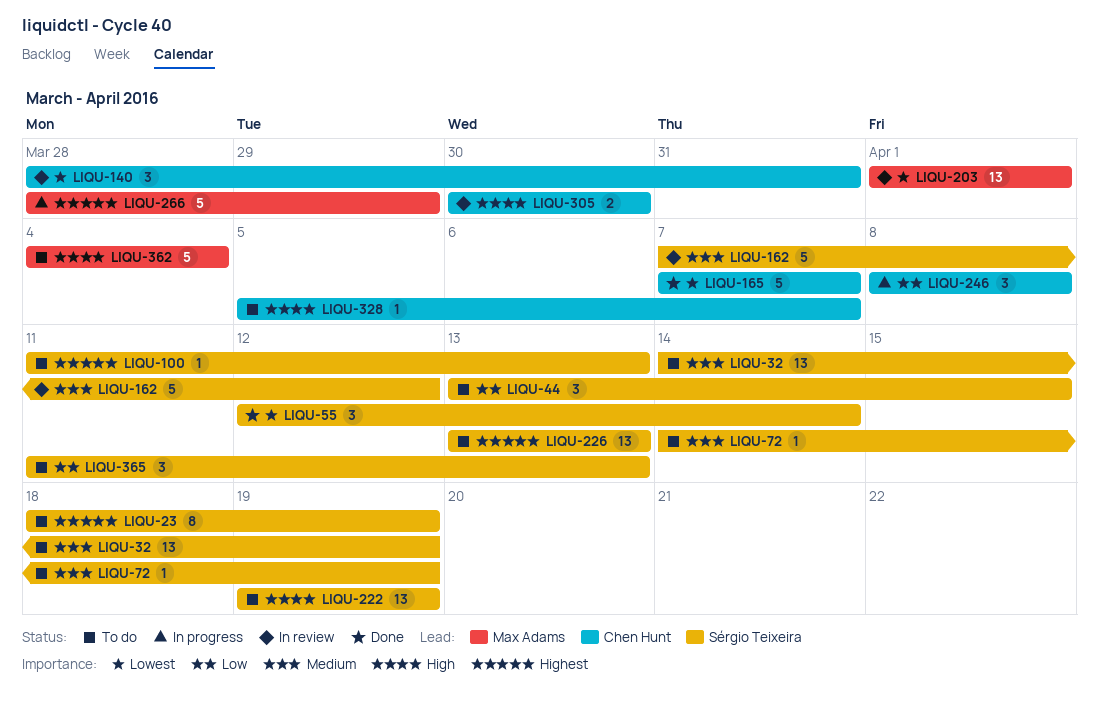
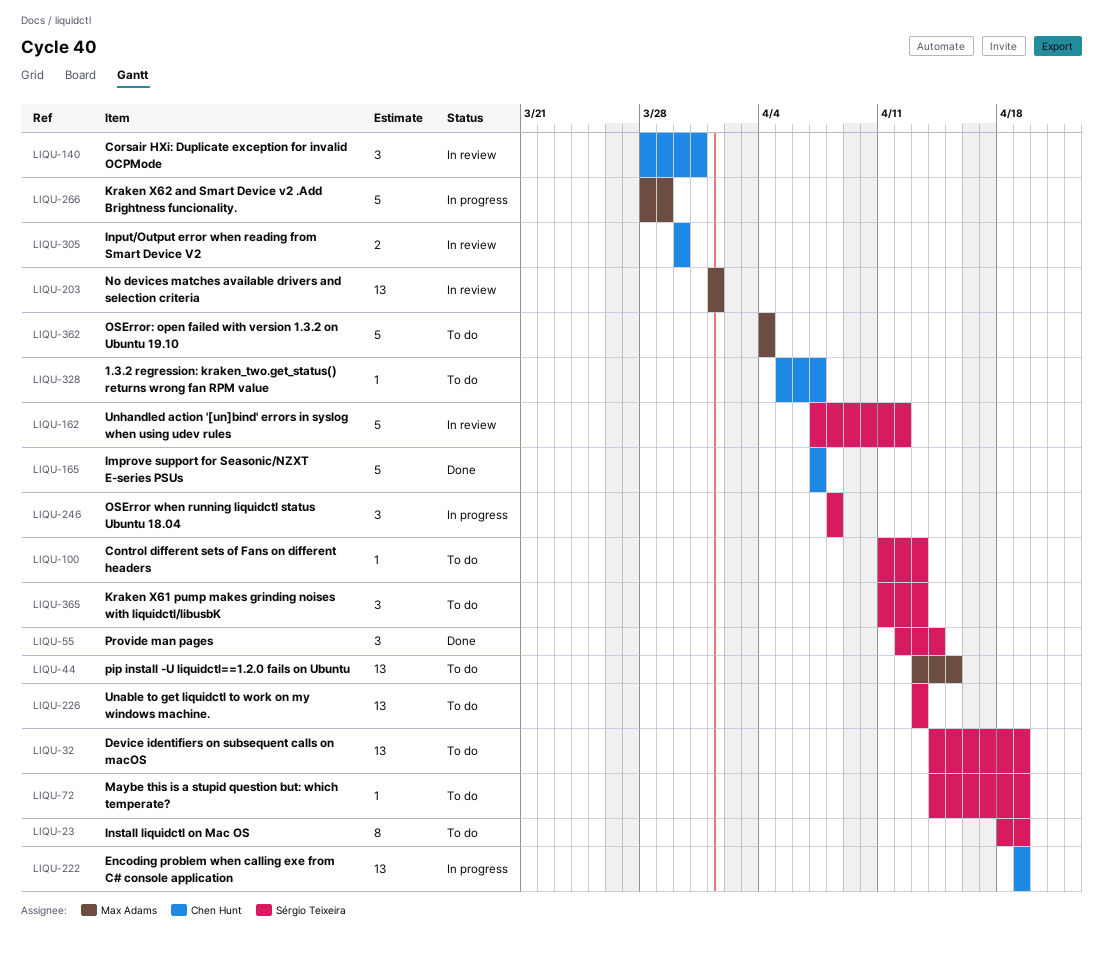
LIQU-44, owner: Sérgio Teixeira -> Max Adams
LIQU-44, estimate: 3 -> 13
LIQU-222, status: To do -> In progress
LIQU-222, owner: Sérgio Teixeira -> Chen Hunt
LIQU-246, owner: Chen Hunt -> Sérgio Teixeira

